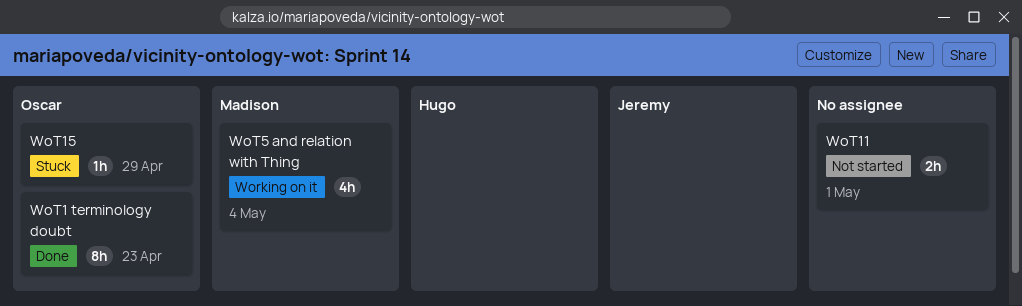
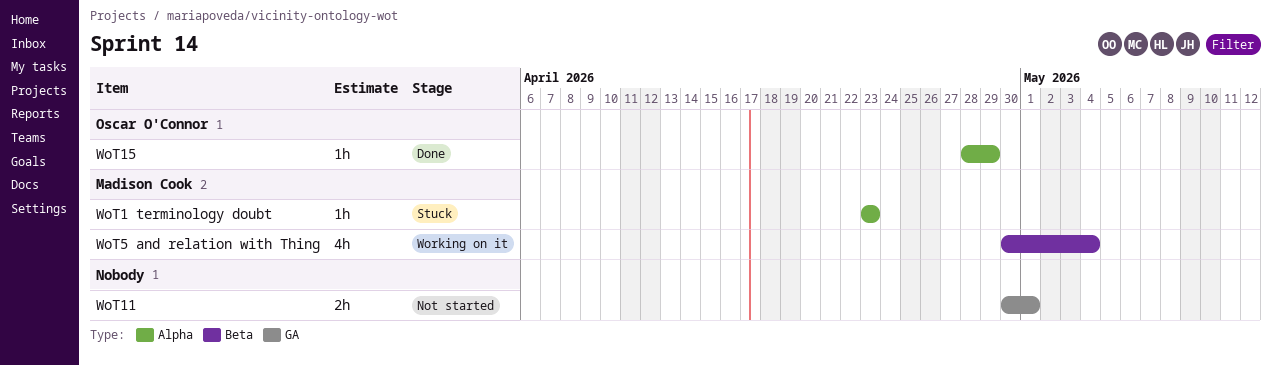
WoT1 terminology doubt, status: Done -> Stuck
WoT1 terminology doubt, owner: Oscar O'Connor -> Madison Cook
WoT1 terminology doubt, estimate: 8h -> 1h
WoT15, status: Stuck -> Done

